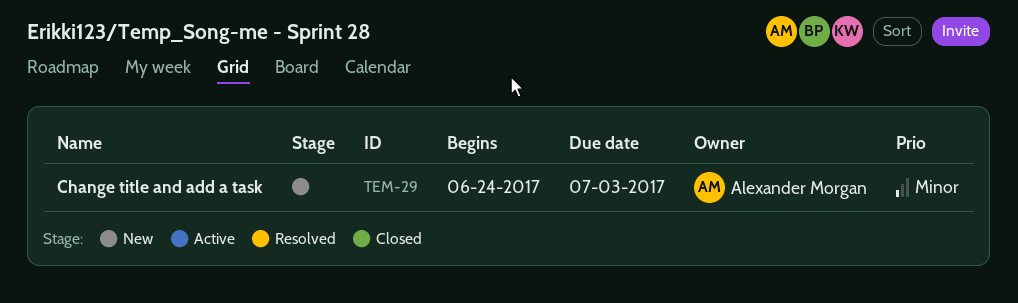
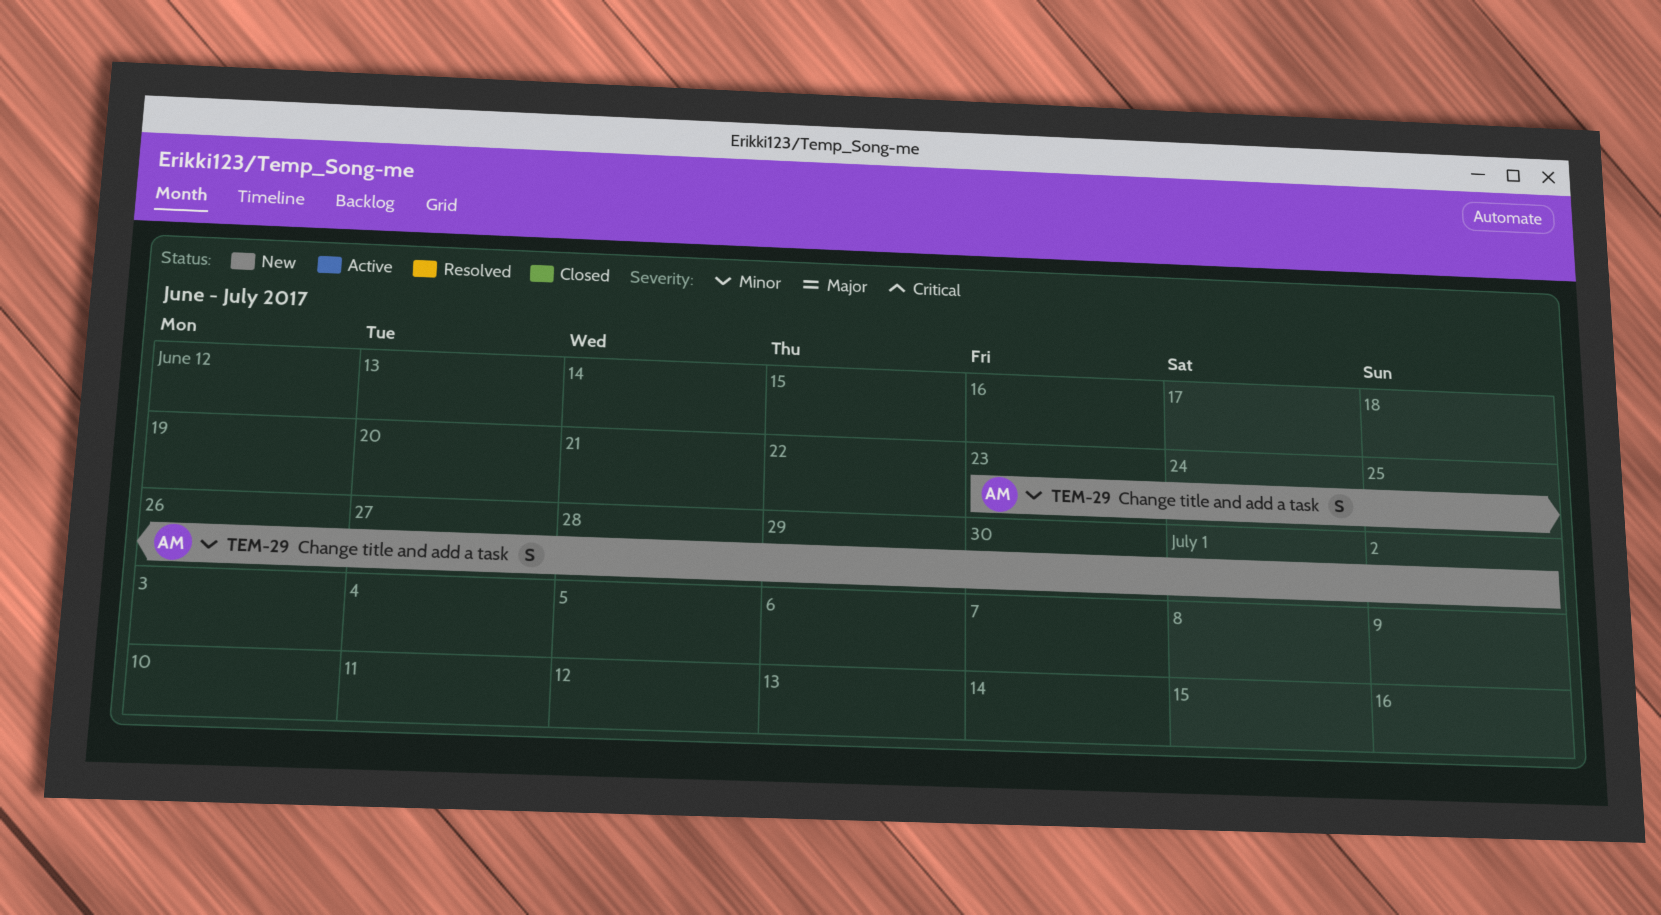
TEM-29, start: Jun 24 -> Jun 23
TEM-29, due: Jul 3 -> Jul 2

